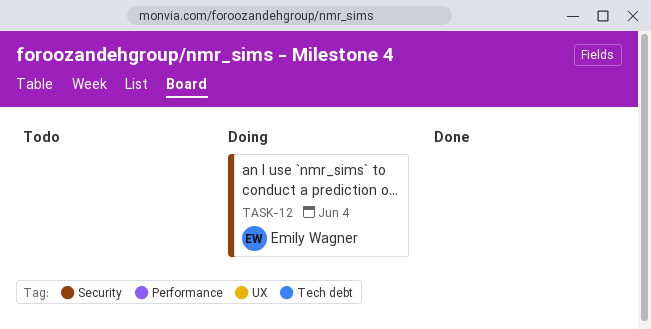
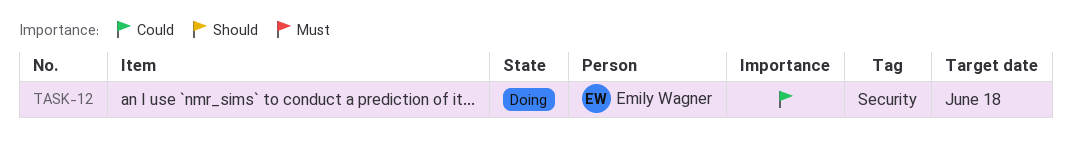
TASK-12, due: Jun 4 -> Jun 18

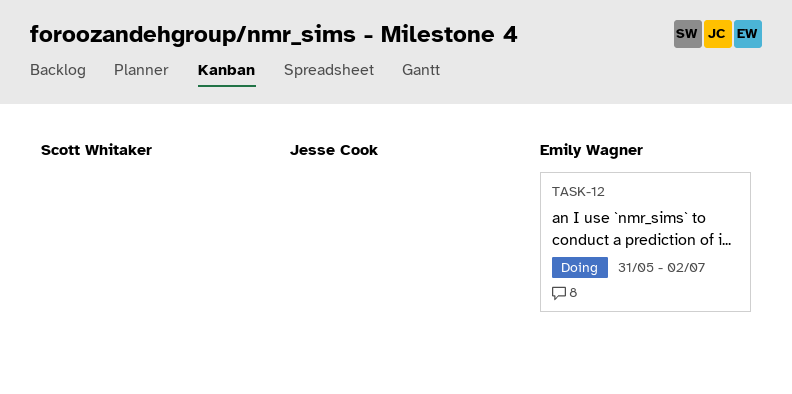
TASK-12, due: Jun 18 -> Jul 2

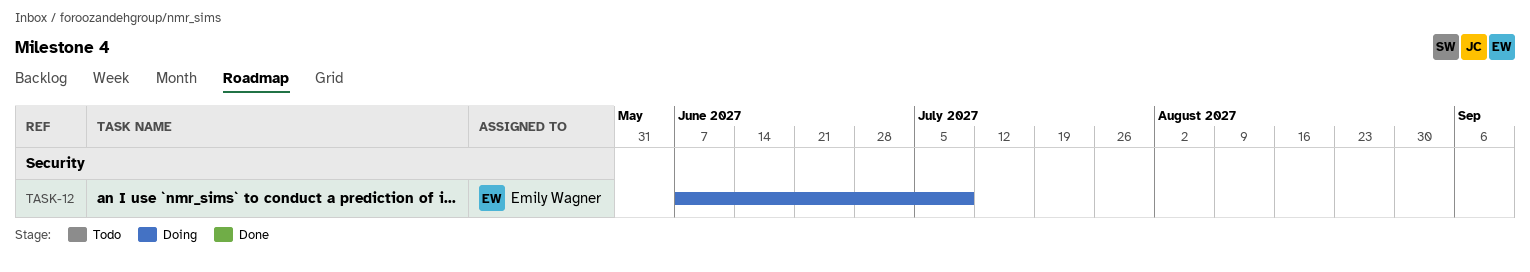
TASK-12, start: May 31 -> Jun 7
TASK-12, due: Jul 2 -> Jul 9

